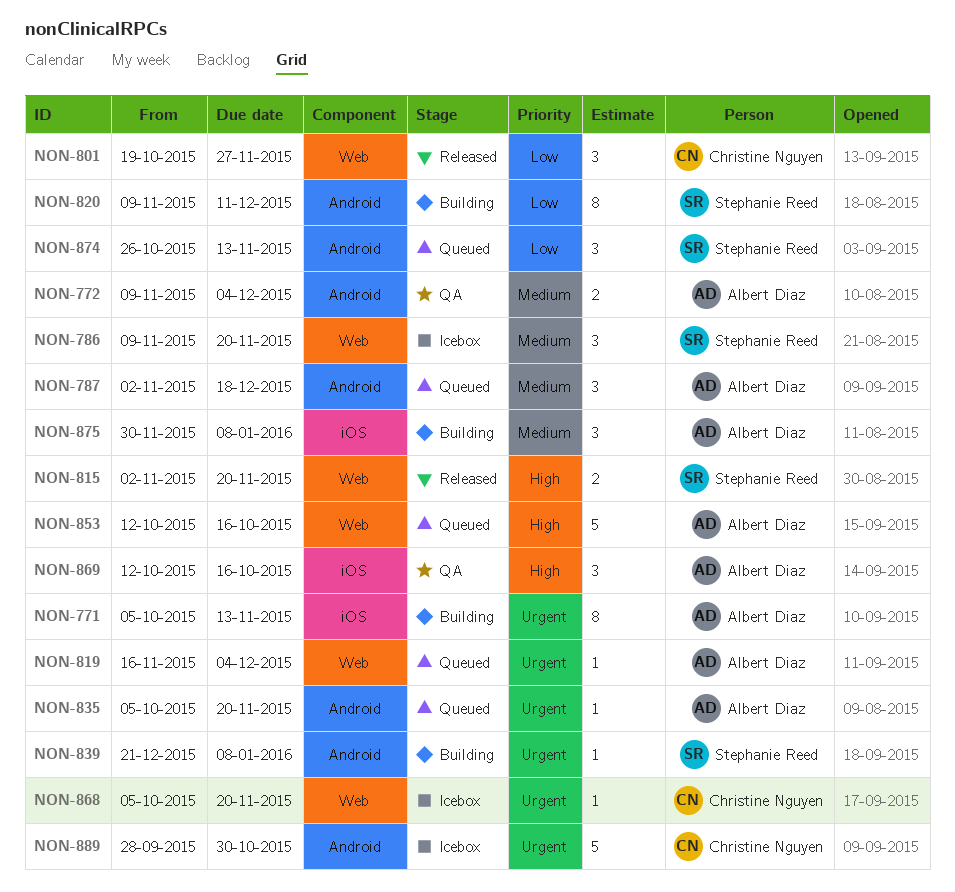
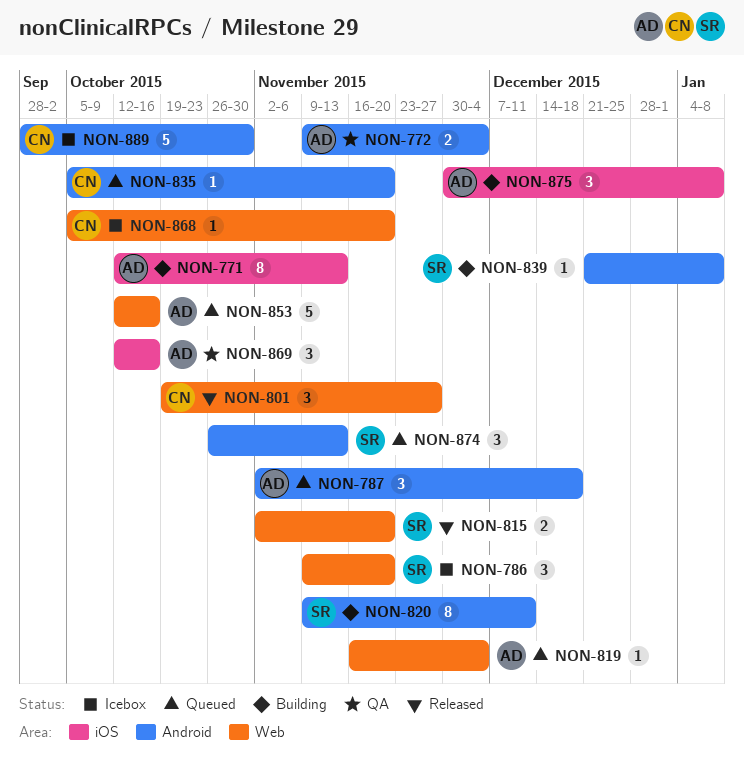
NON-771, start: Oct 5 -> Oct 12
NON-835, owner: Albert Diaz -> Christine Nguyen

